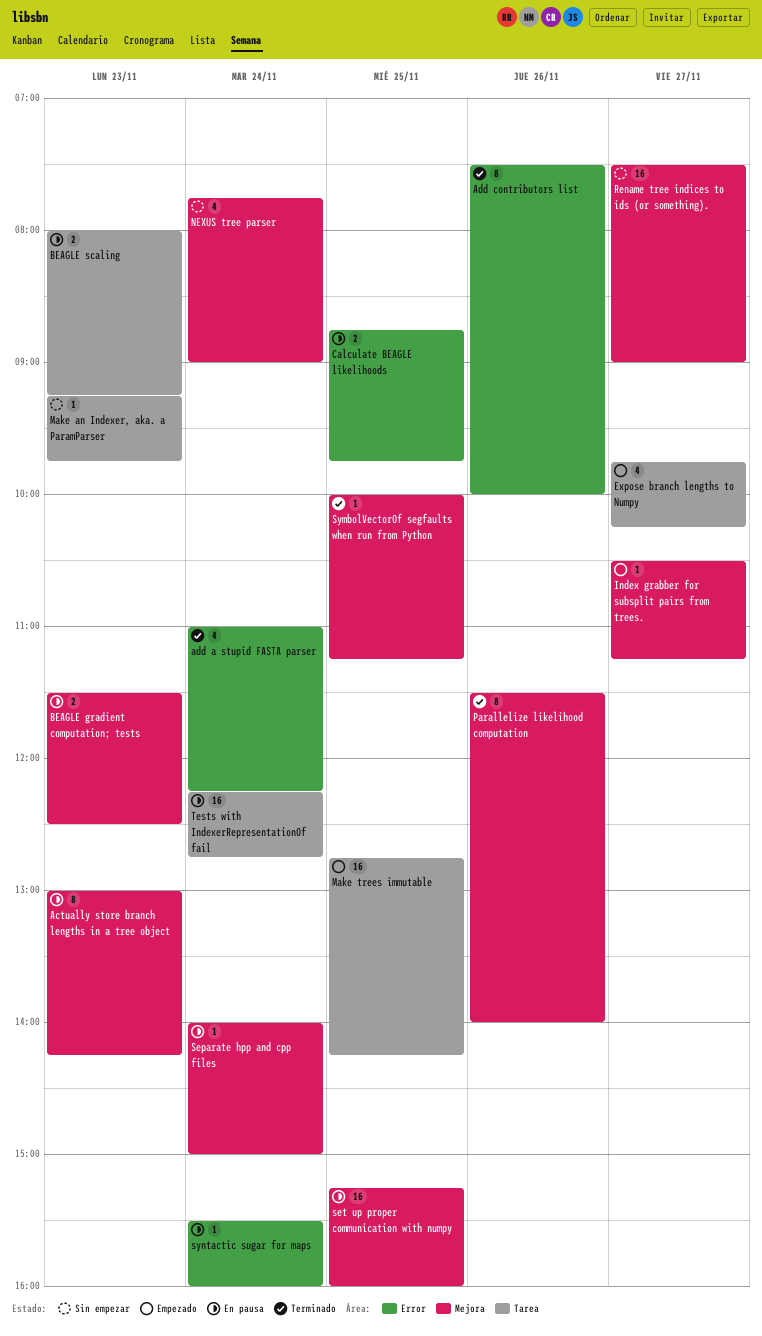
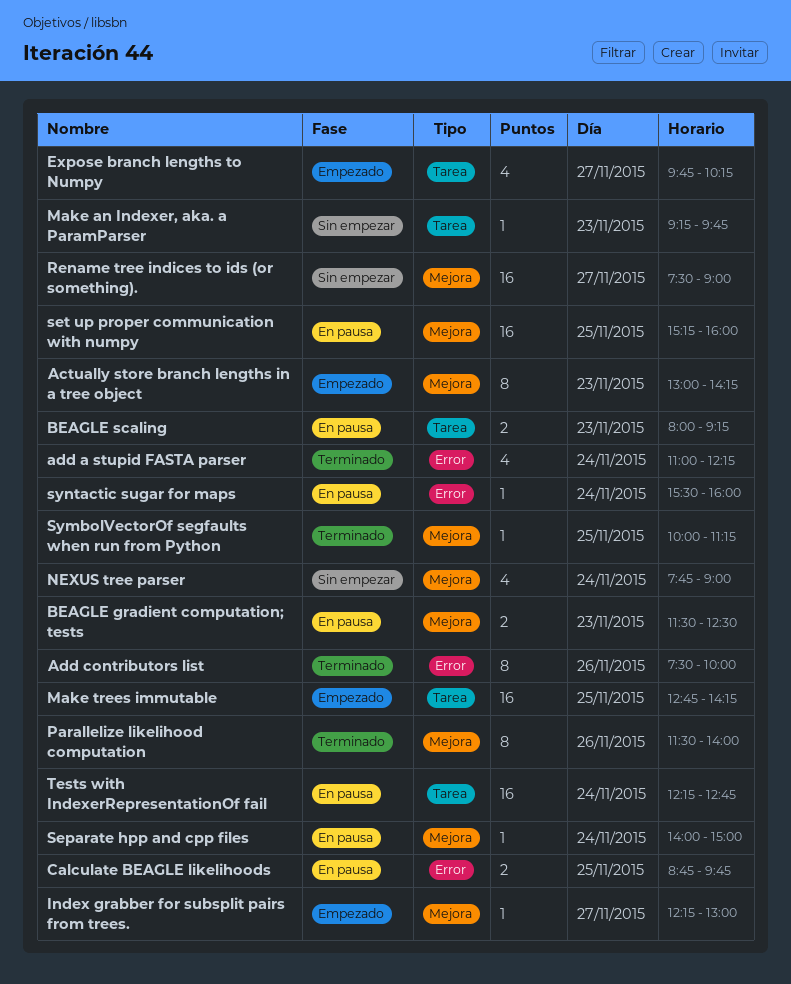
Actually store branch lengths in a tree object, status: En pausa -> Empezado
Index grabber for subsplit pairs from trees., begins: 10:30 -> 12:15
Index grabber for subsplit pairs from trees., ends: 11:15 -> 13:00

